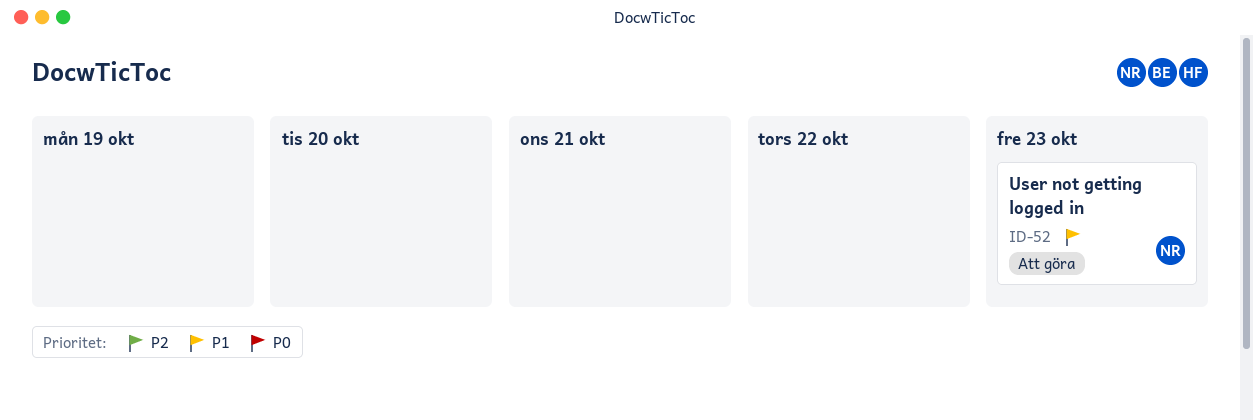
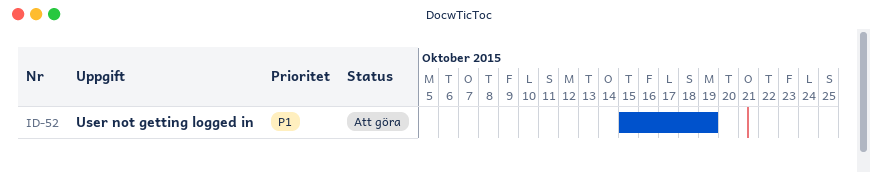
ID-52, due: Oct 23 -> Oct 19

